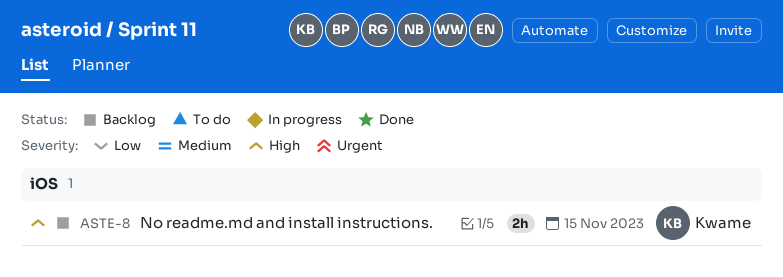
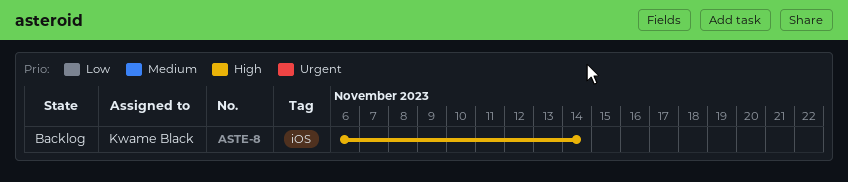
ASTE-8, due: Nov 15 -> Nov 14

